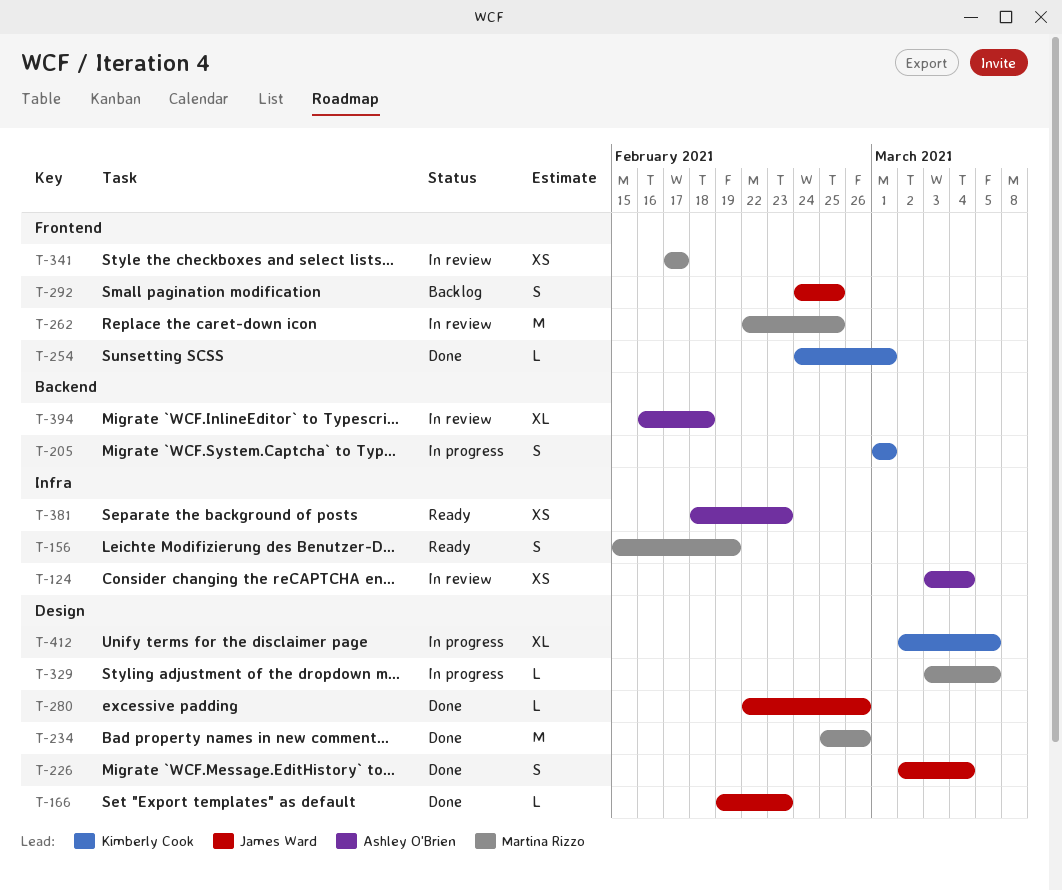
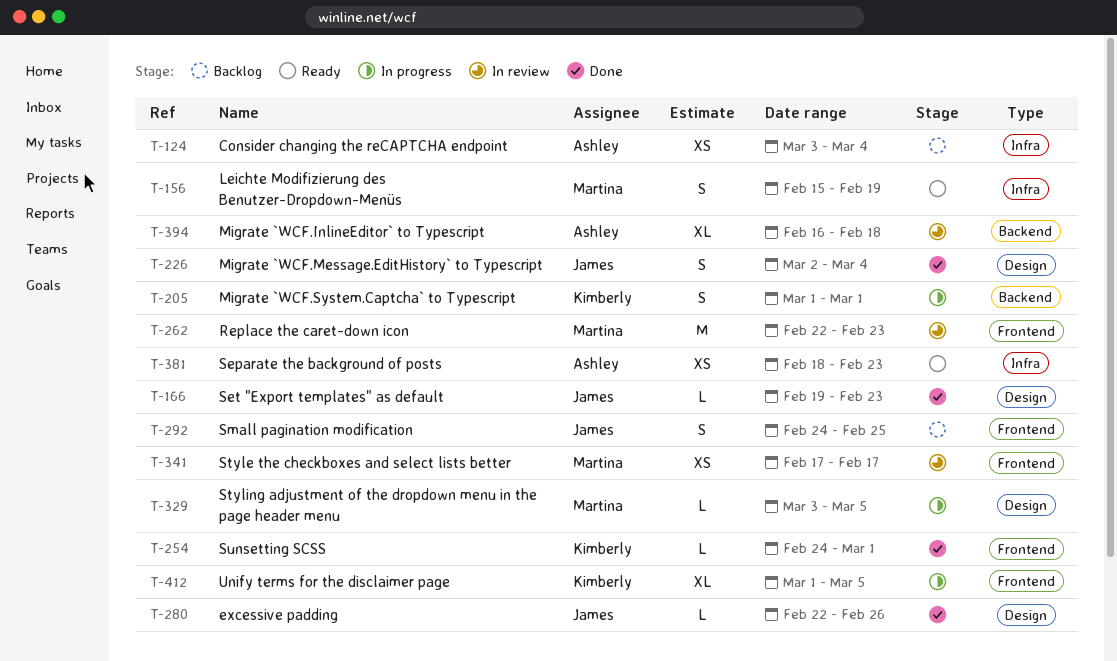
T-124, status: In review -> Backlog
T-234: present -> none
T-262, due: Feb 25 -> Feb 23
T-412, label: Design -> Frontend
T-412, start: Mar 2 -> Mar 1

